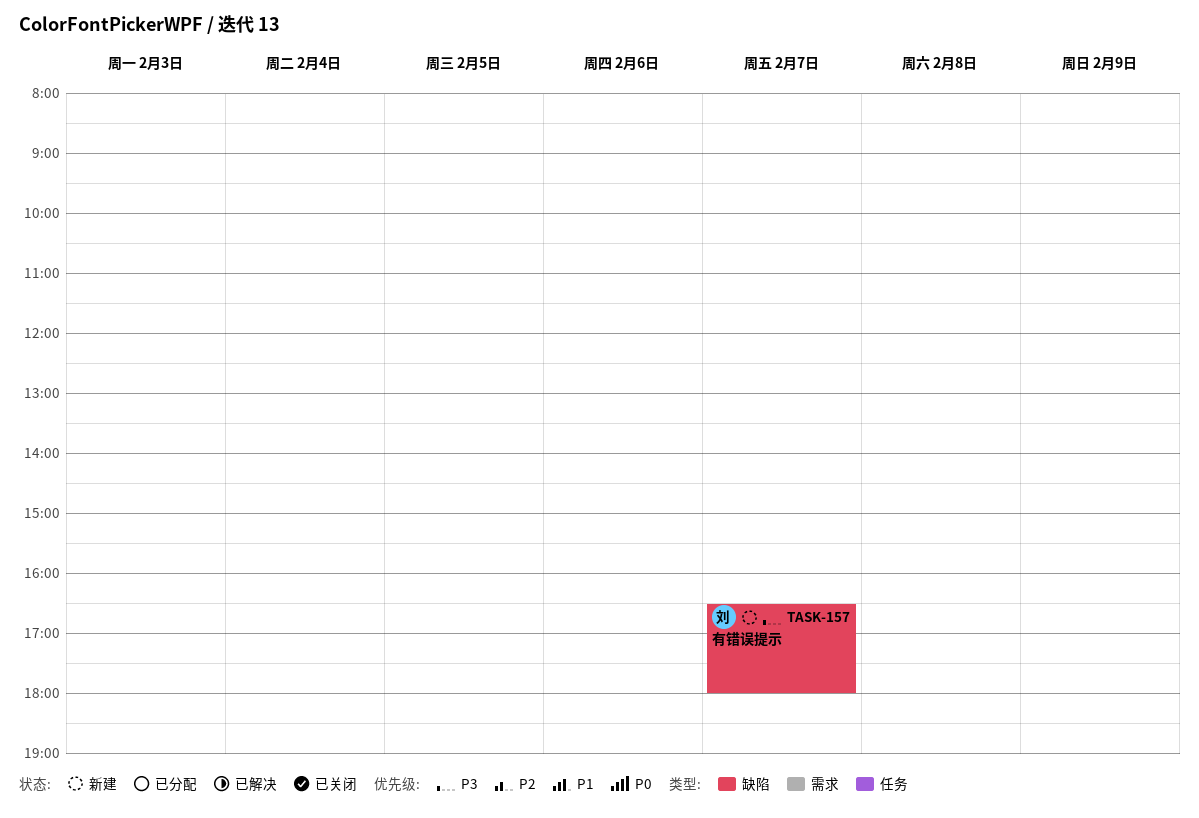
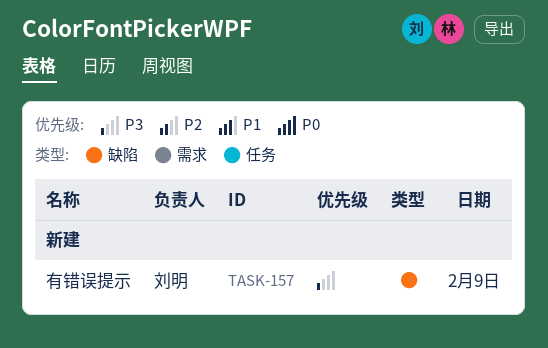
TASK-157, day: Feb 7 -> Feb 9

